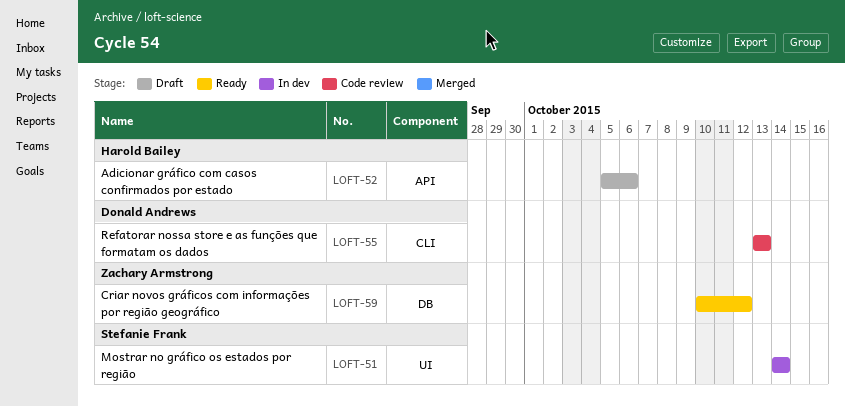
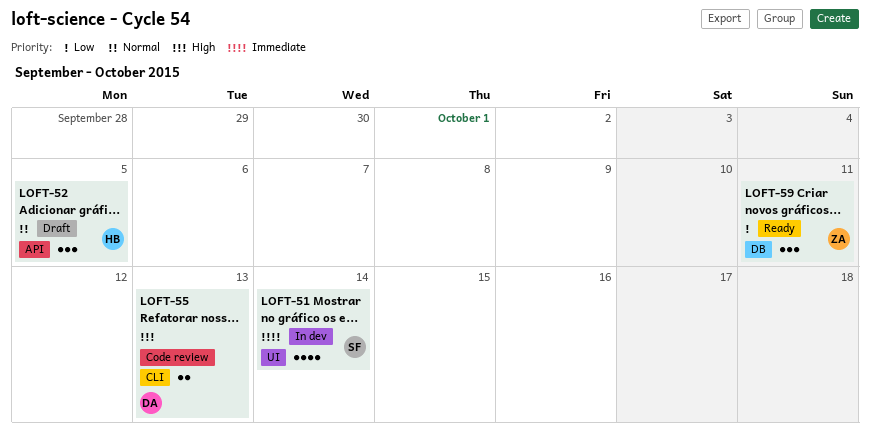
LOFT-52, due: Oct 6 -> Oct 5
LOFT-59, due: Oct 12 -> Oct 11

